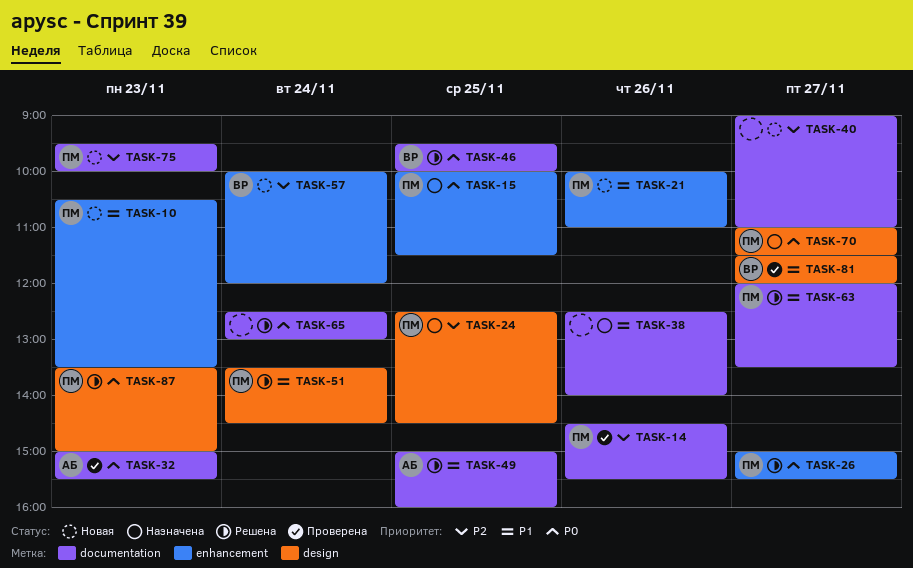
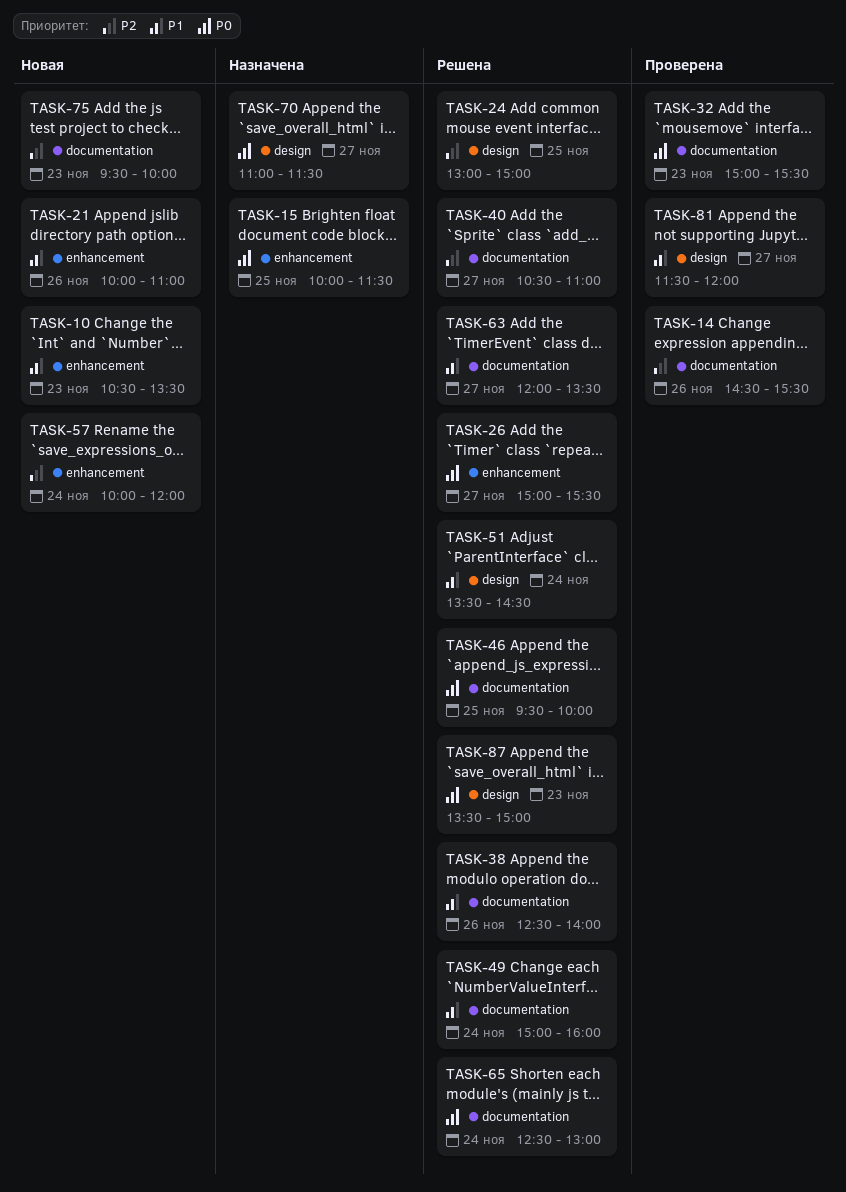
TASK-24, status: Назначена -> Решена
TASK-24, begins: 12:30 -> 13:00
TASK-24, ends: 14:30 -> 15:00
TASK-38, status: Назначена -> Решена
TASK-40, status: Новая -> Решена
TASK-40, begins: 09:00 -> 10:30
TASK-49, day: Nov 25 -> Nov 24

